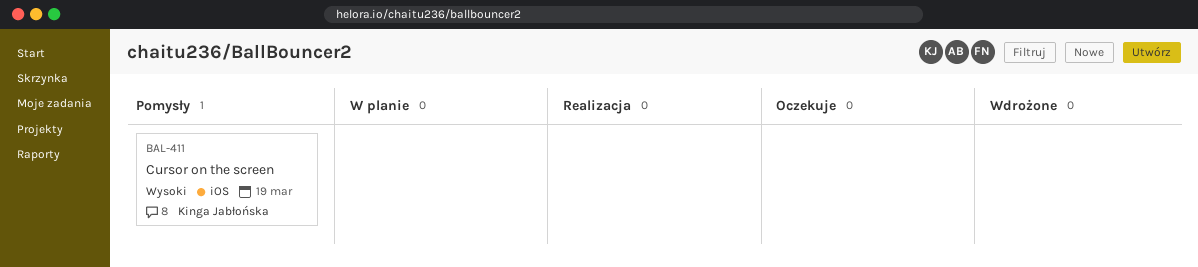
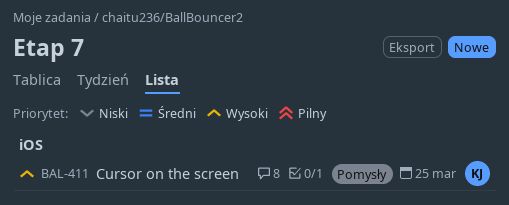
BAL-411, due: Mar 19 -> Mar 25

